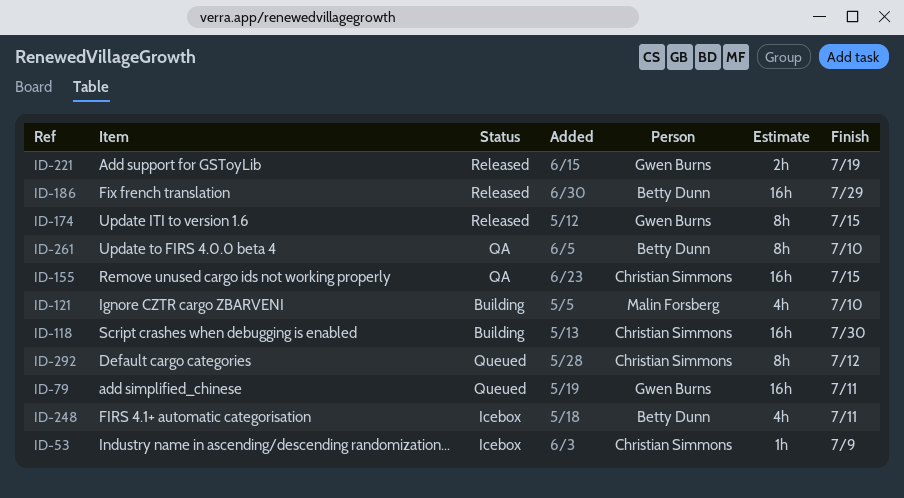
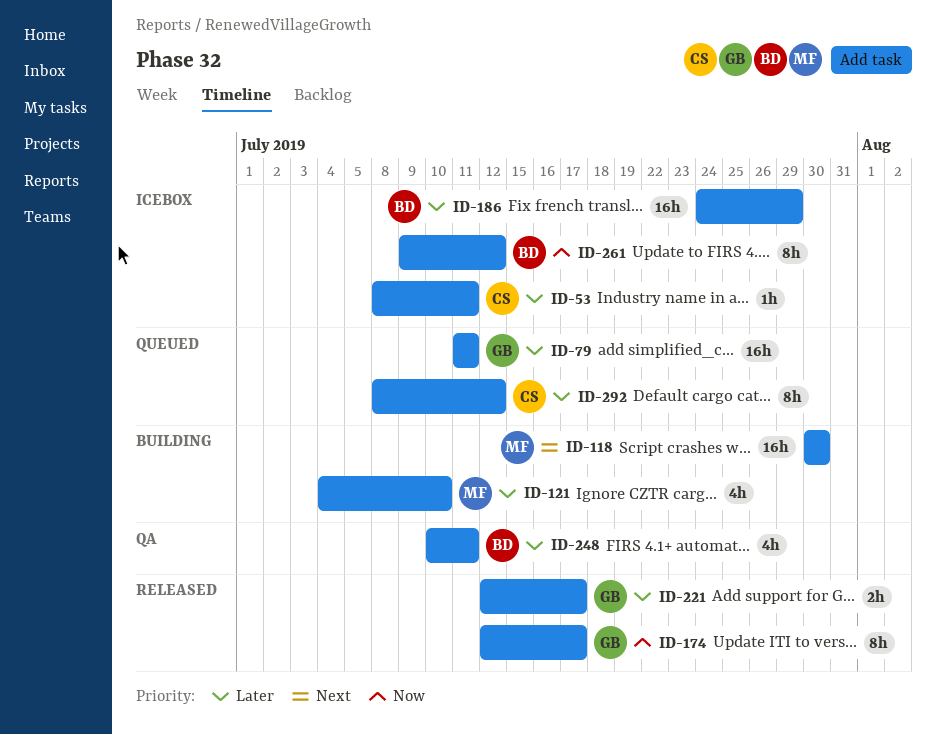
ID-53, due: Jul 9 -> Jul 11
ID-118, owner: Christian Simmons -> Malin Forsberg
ID-155: present -> none
ID-174, due: Jul 15 -> Jul 17
ID-186, status: Released -> Icebox
ID-221, due: Jul 19 -> Jul 17
ID-248, status: Icebox -> QA
ID-261, status: QA -> Icebox
ID-261, due: Jul 10 -> Jul 12

